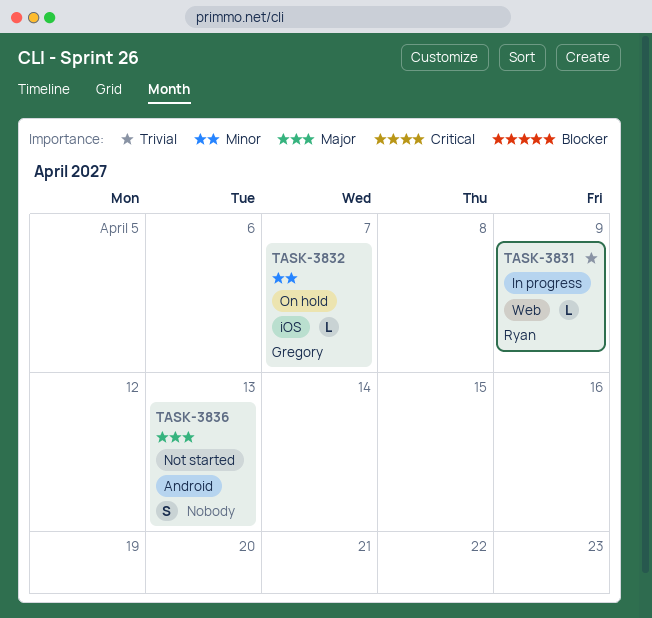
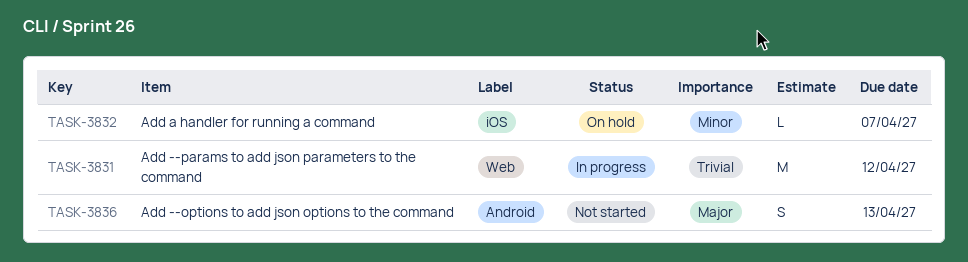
TASK-3831, estimate: L -> M
TASK-3831, due: Apr 9 -> Apr 12

